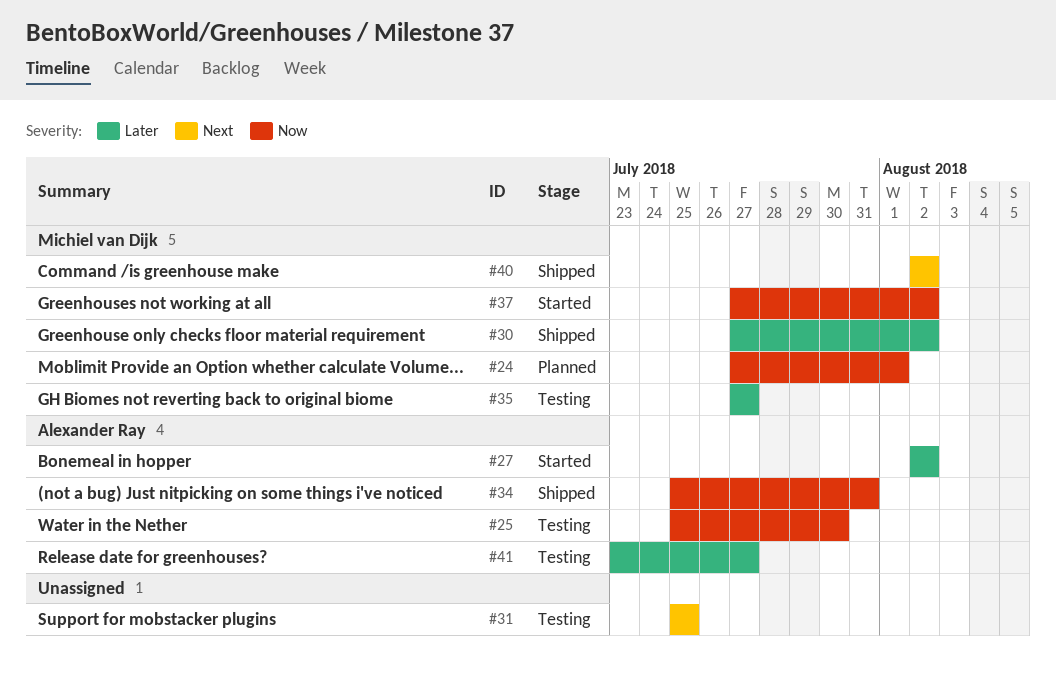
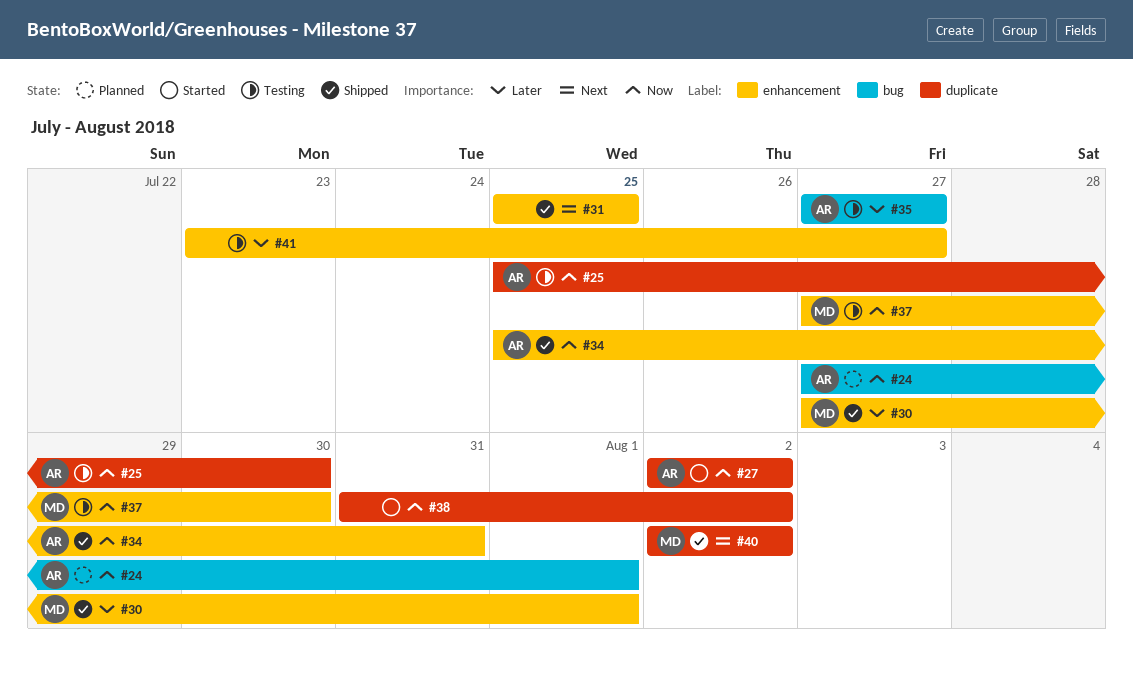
#24, owner: Michiel van Dijk -> Alexander Ray
#27, priority: Later -> Now
#30, due: Aug 2 -> Aug 1
#31, status: Testing -> Shipped
#35, owner: Michiel van Dijk -> Alexander Ray
#37, status: Started -> Testing
#37, due: Aug 2 -> Jul 30
#38: none -> present
#41, owner: Alexander Ray -> none

